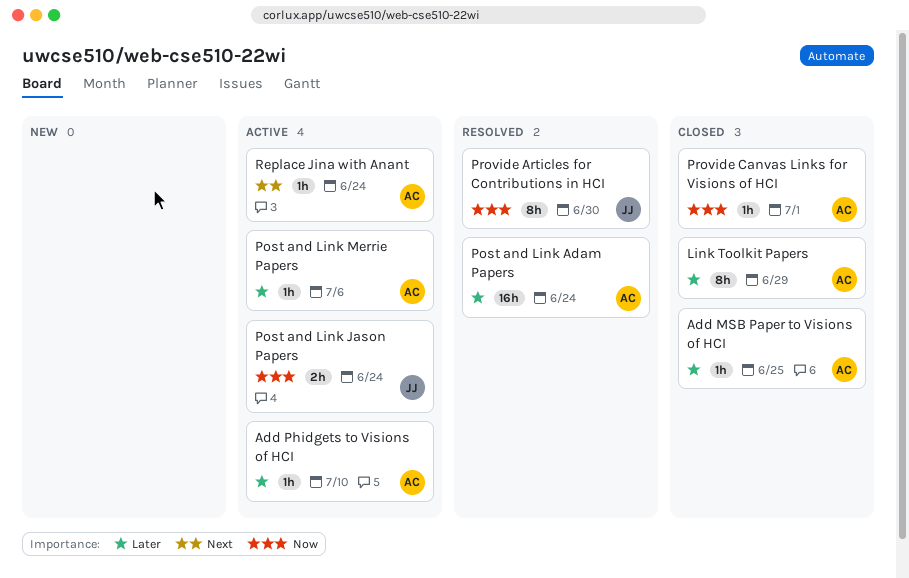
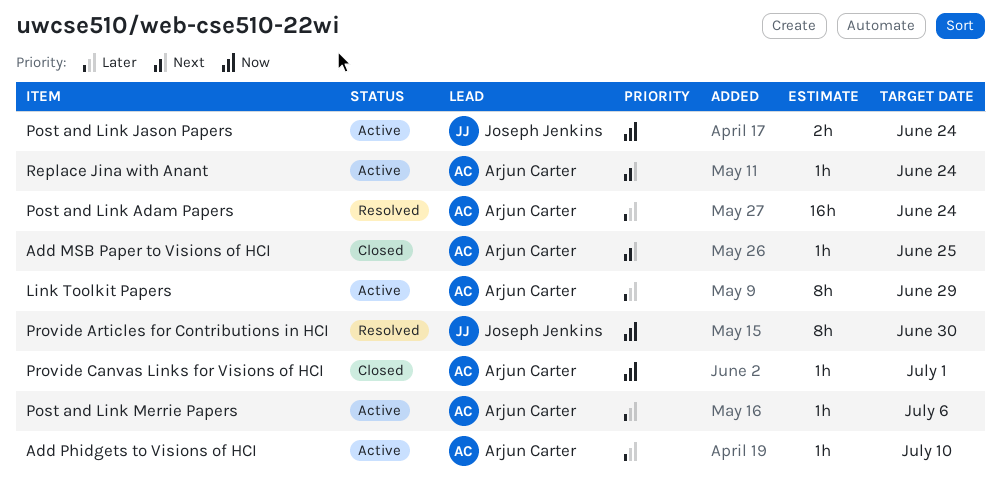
Add MSB Paper to Visions of HCI, priority: Later -> Next
Link Toolkit Papers, status: Closed -> Active

